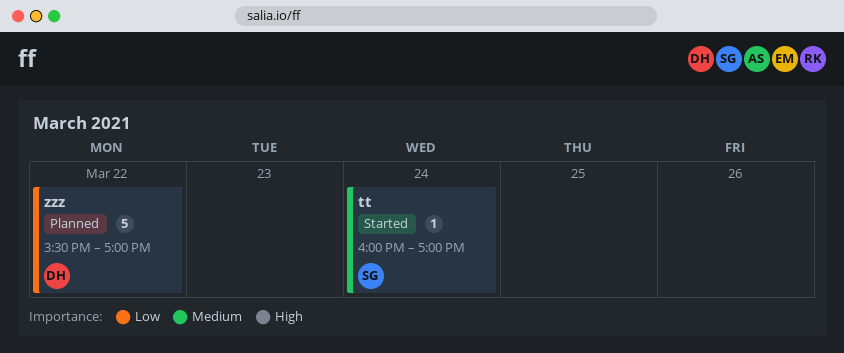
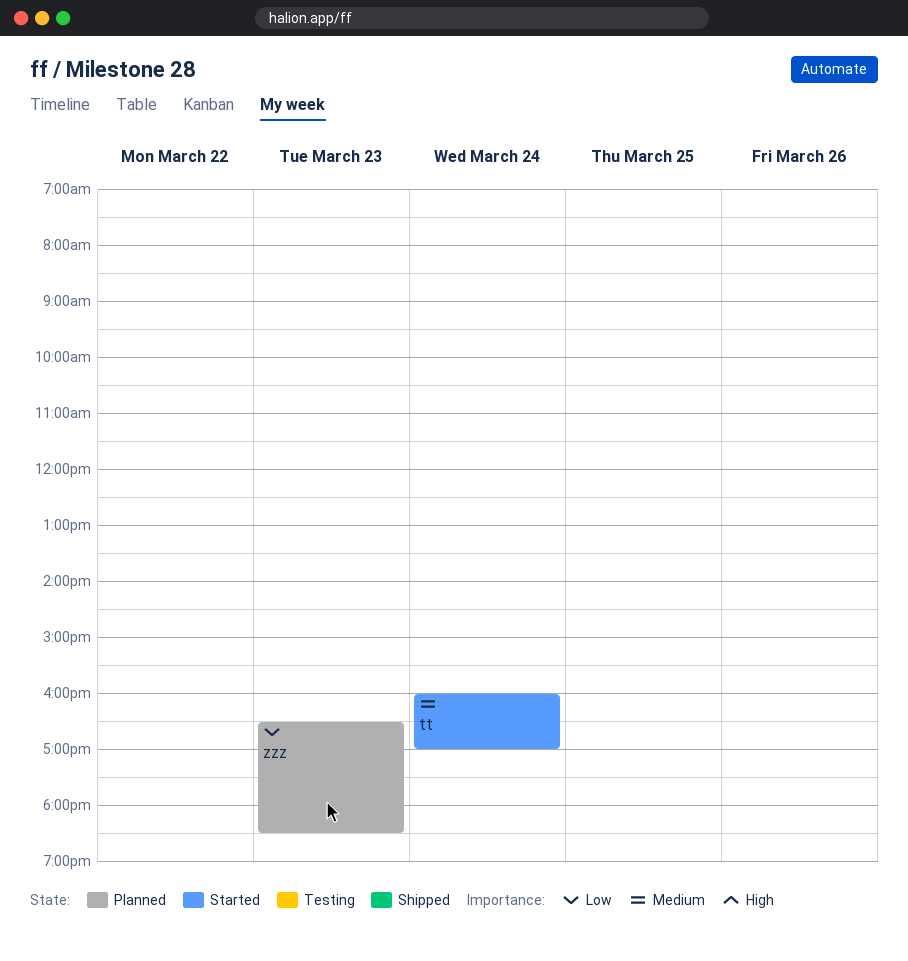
zzz, day: Mar 22 -> Mar 23
zzz, begins: 15:30 -> 16:30
zzz, ends: 17:00 -> 18:30

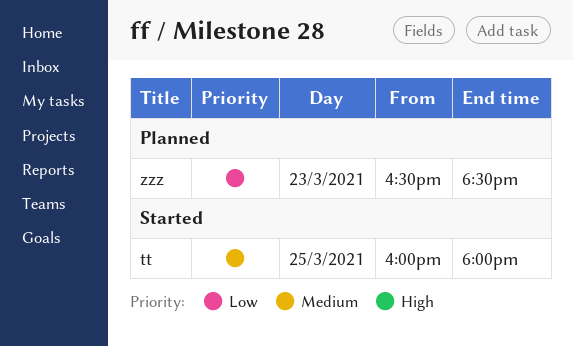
tt, day: Mar 24 -> Mar 25
tt, ends: 17:00 -> 18:00

